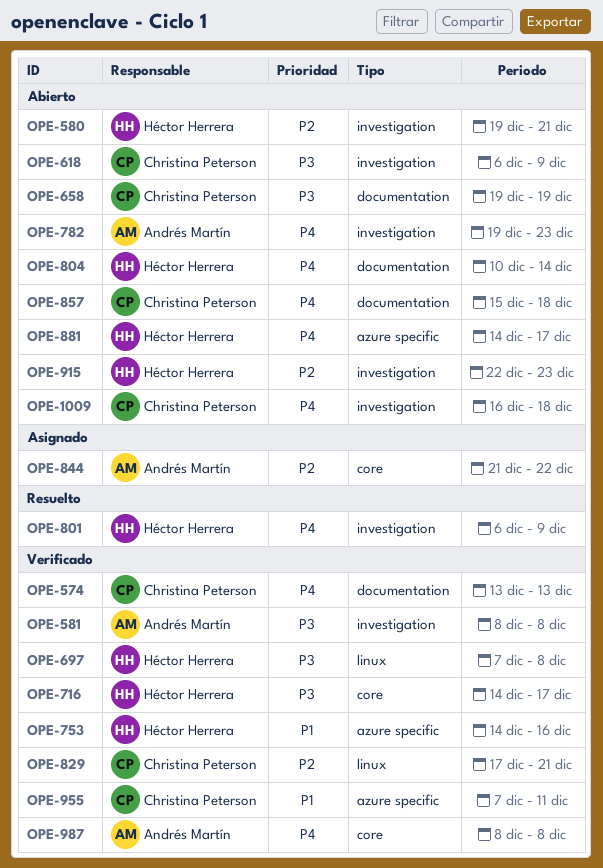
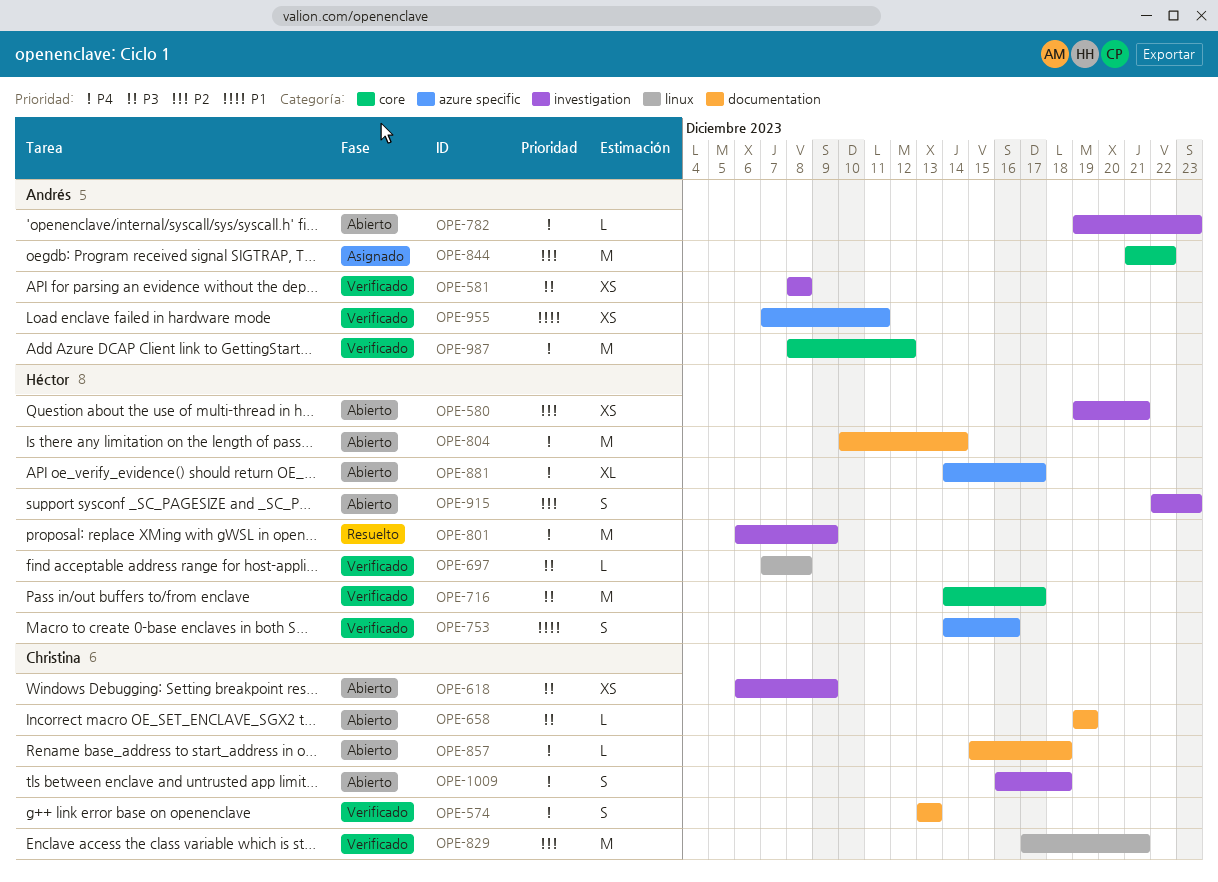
OPE-955, owner: Christina Peterson -> Andrés Martín
OPE-987, due: Dec 8 -> Dec 12

